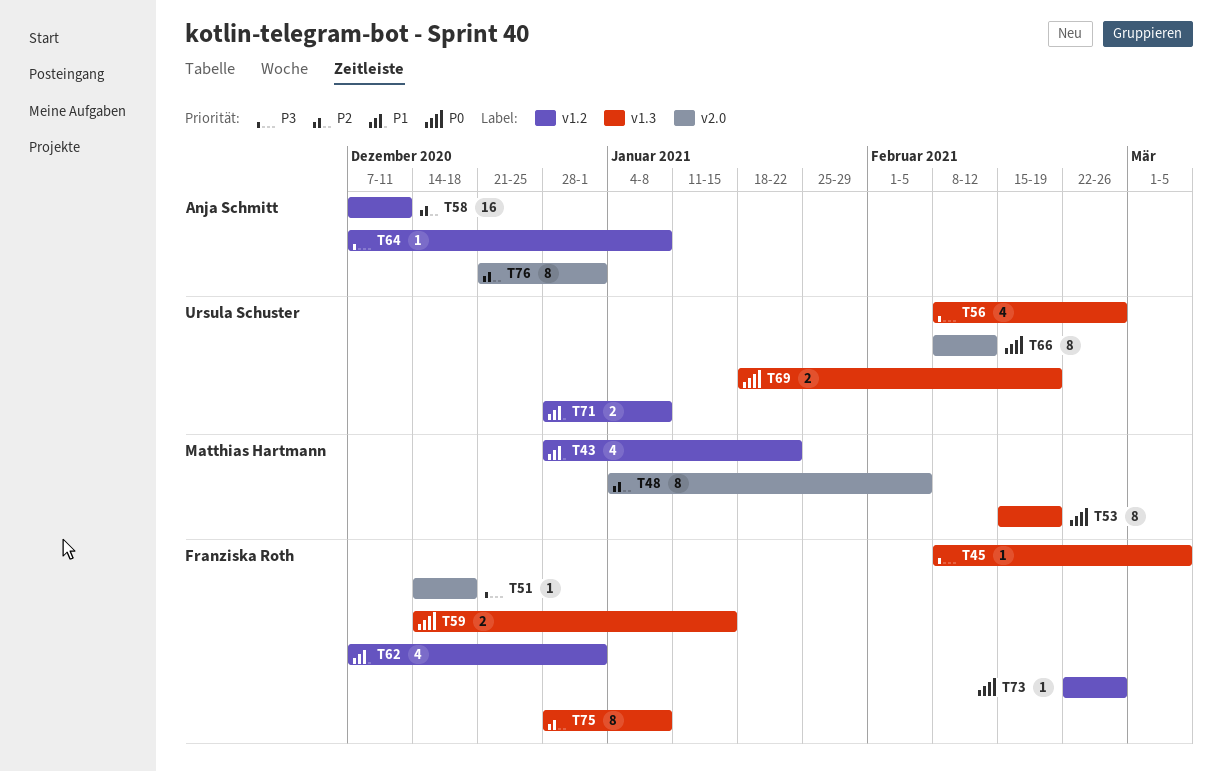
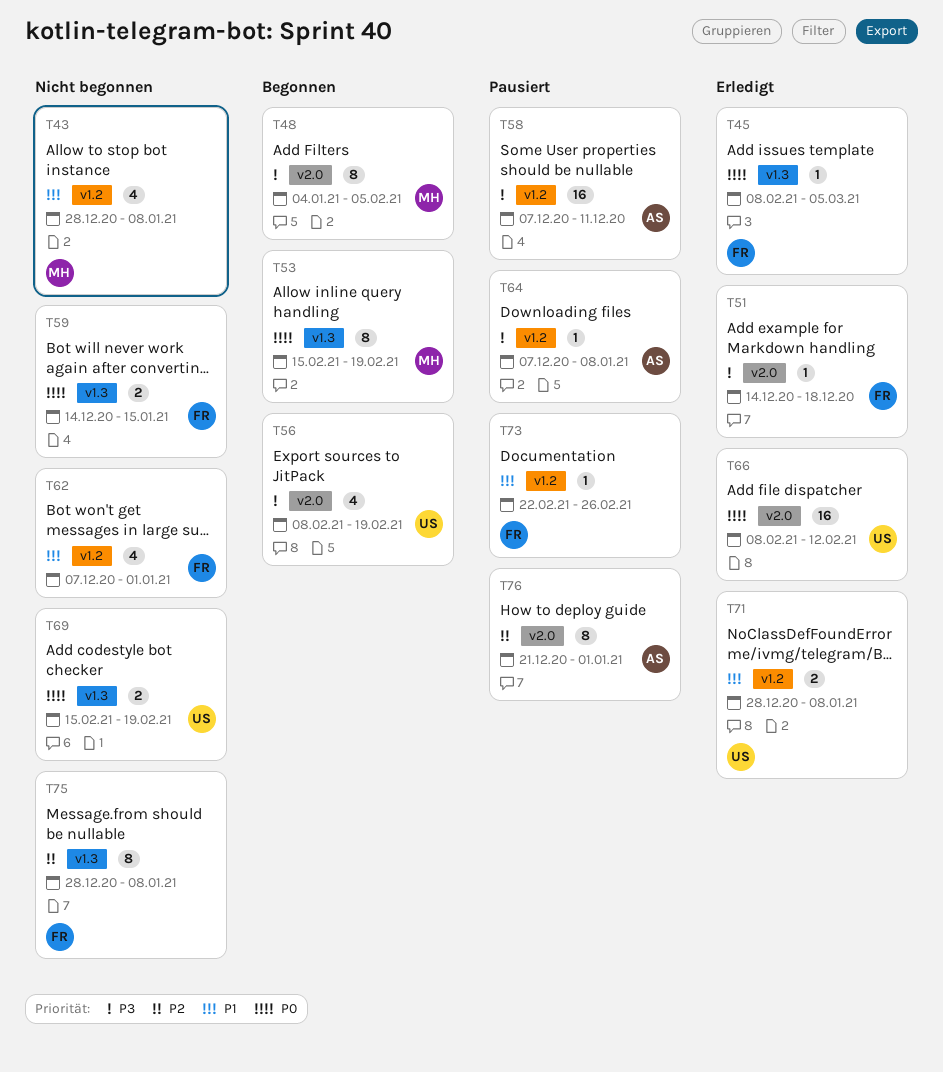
T43, due: Jan 22 -> Jan 8
T45, priority: P3 -> P0
T48, priority: P2 -> P3
T56, label: v1.3 -> v2.0
T56, due: Feb 26 -> Feb 19
T58, priority: P2 -> P3
T66, estimate: 8 -> 16
T69, start: Jan 18 -> Feb 15
T73, priority: P0 -> P1

